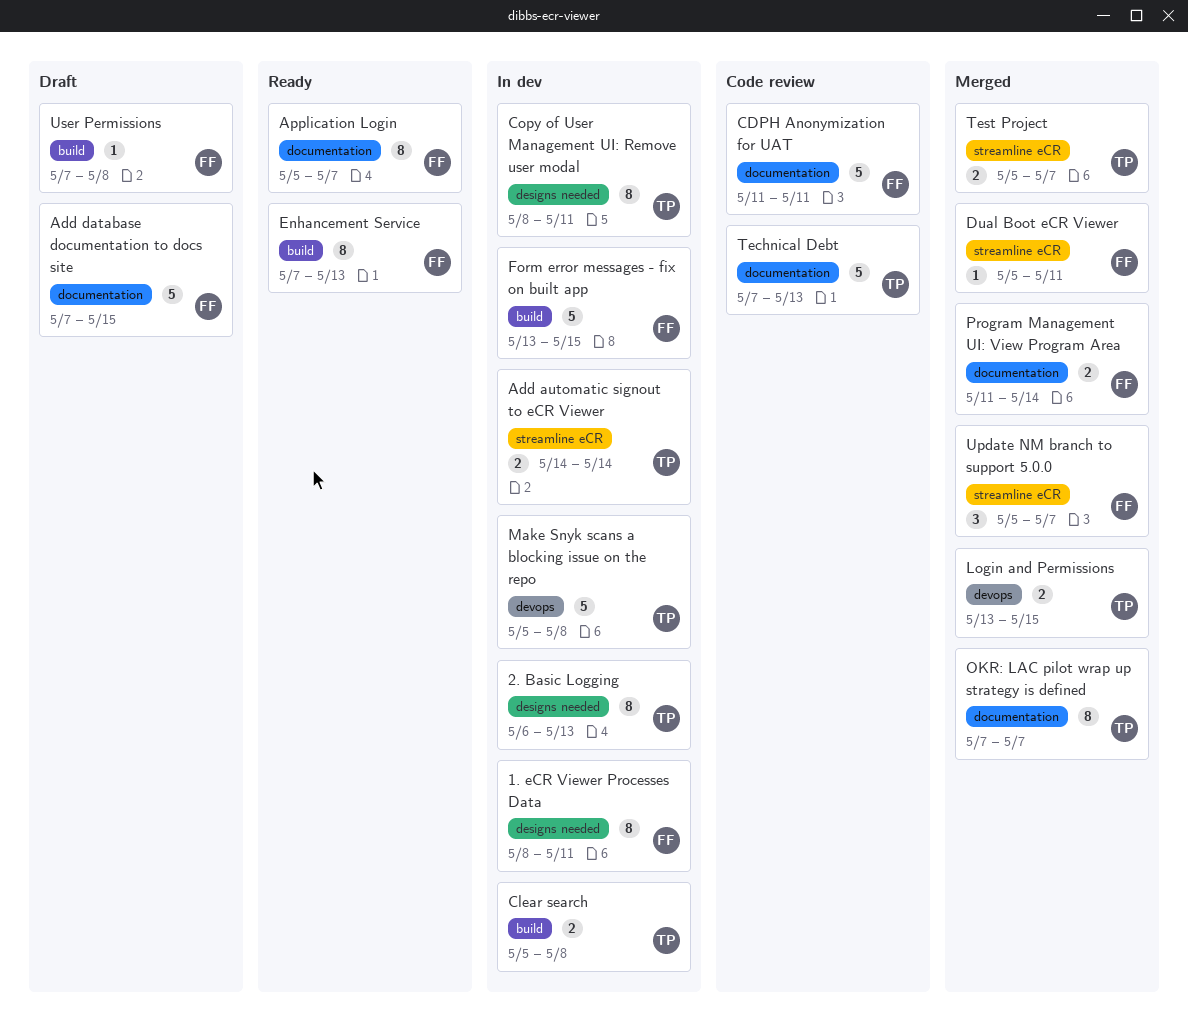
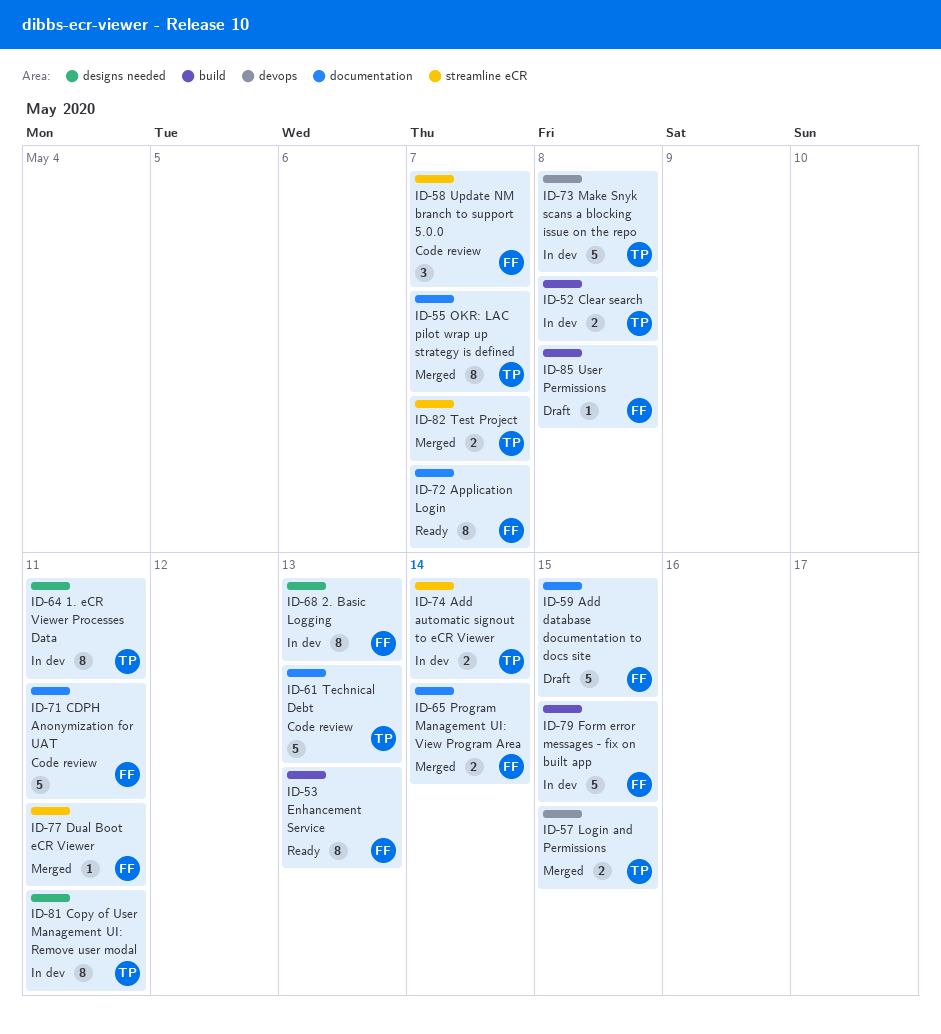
1. eCR Viewer Processes Data, owner: FF -> TP
2. Basic Logging, owner: TP -> FF
Update NM branch to support 5.0.0, status: Merged -> Code review

